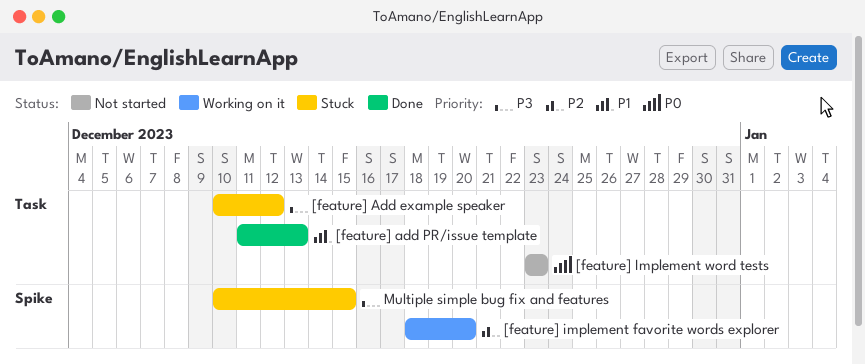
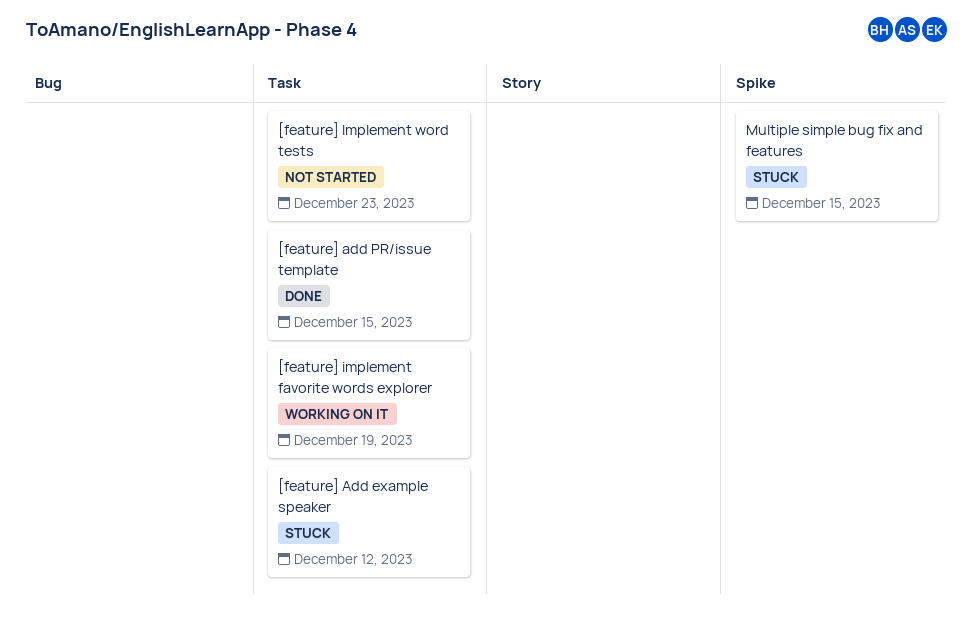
[feature] add PR/issue template, due: Dec 13 -> Dec 15
[feature] implement favorite words explorer, label: Spike -> Task
[feature] implement favorite words explorer, due: Dec 20 -> Dec 19

